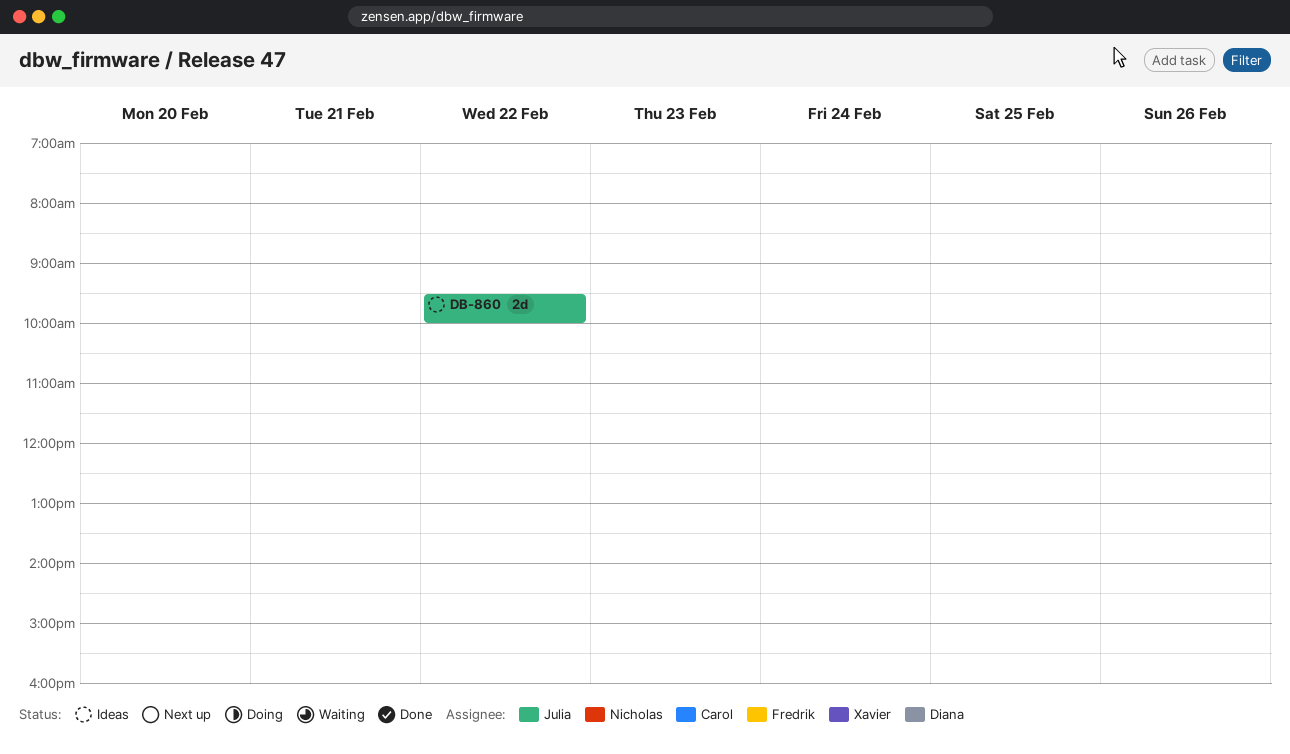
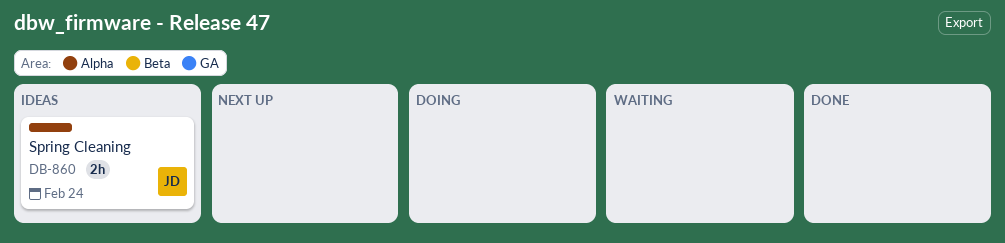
DB-860, estimate: 2d -> 2h
DB-860, day: Feb 22 -> Feb 24

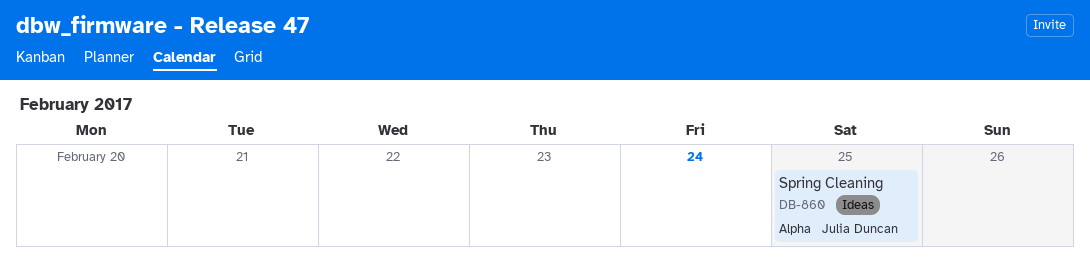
DB-860, day: Feb 24 -> Feb 25

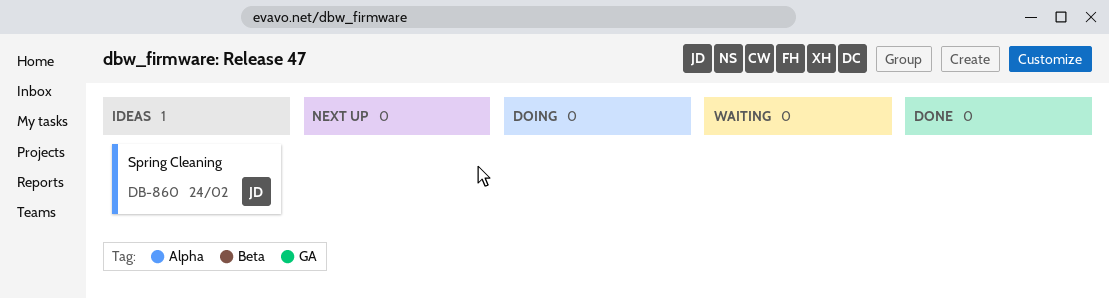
DB-860, day: Feb 25 -> Feb 24

